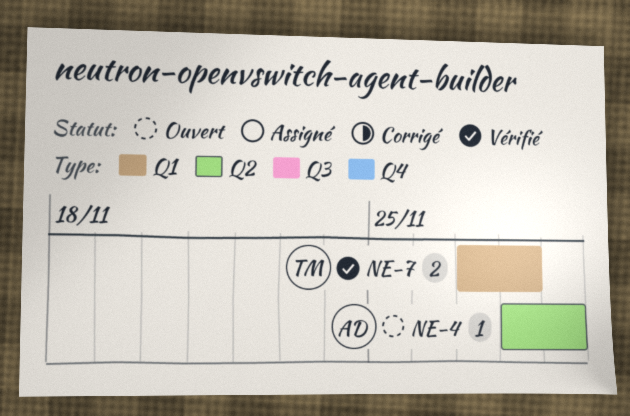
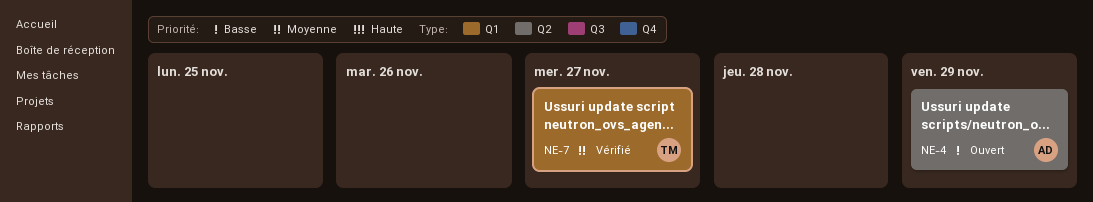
NE-7, due: Nov 28 -> Nov 27

